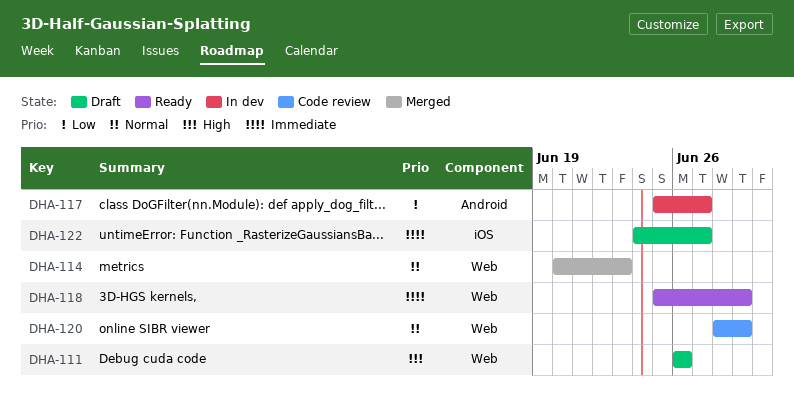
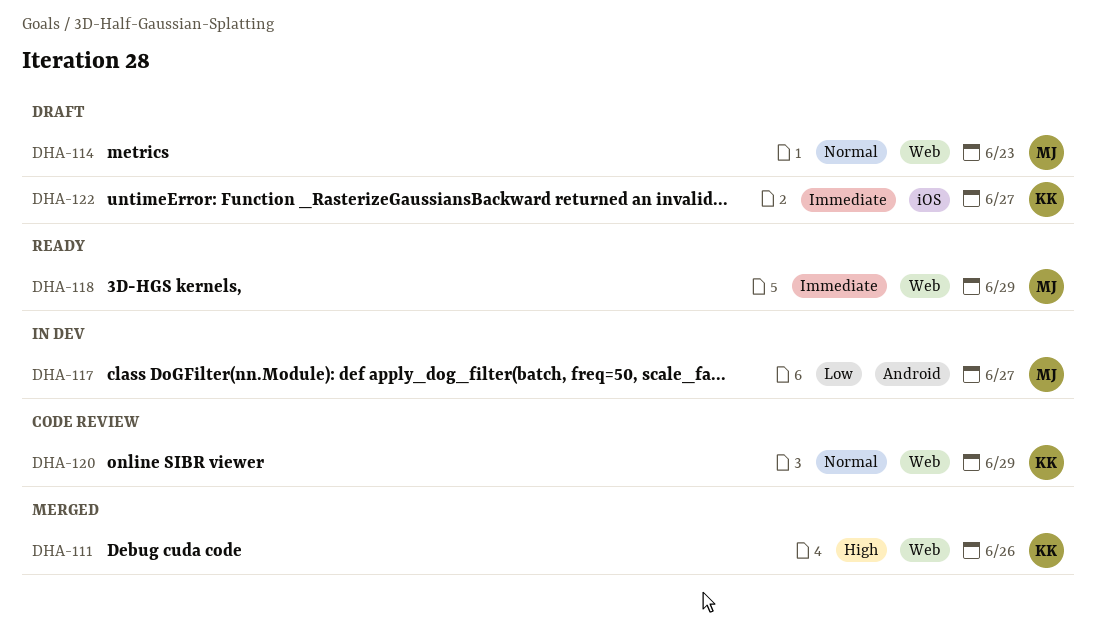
DHA-111, status: Draft -> Merged
DHA-114, status: Merged -> Draft

